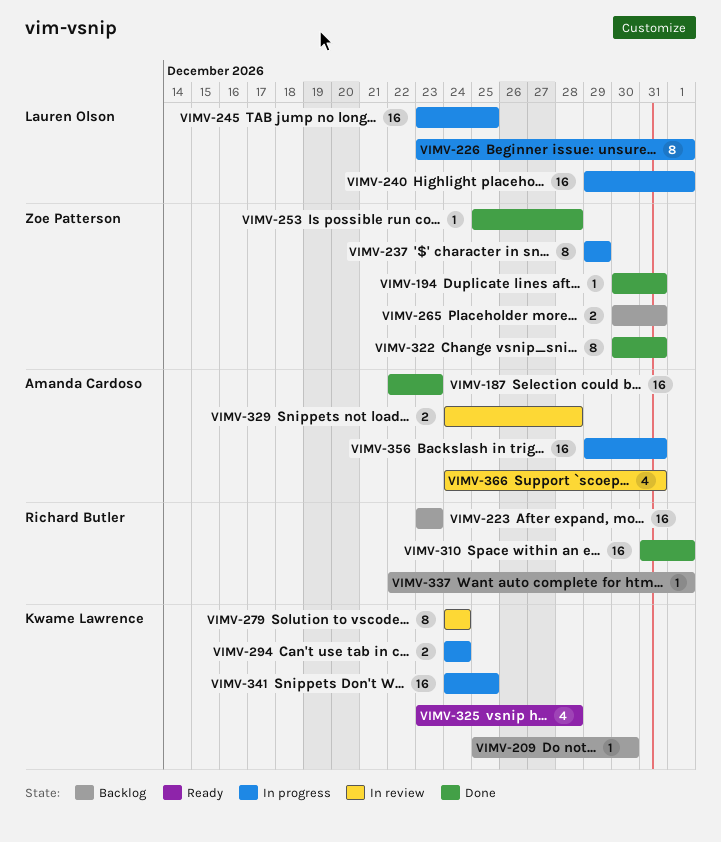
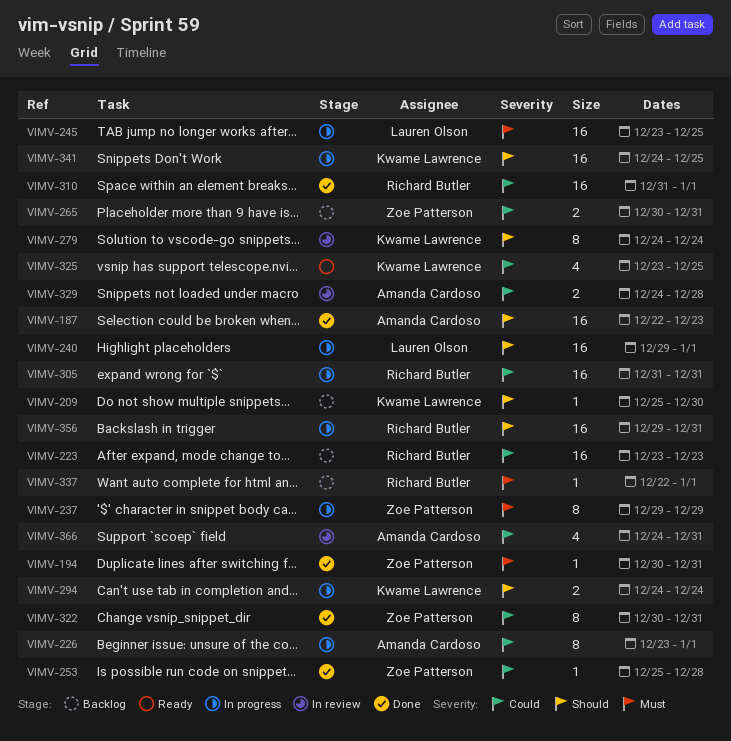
VIMV-226, owner: Lauren Olson -> Amanda Cardoso
VIMV-305: none -> present
VIMV-325, due: Dec 28 -> Dec 25
VIMV-356, owner: Amanda Cardoso -> Richard Butler

